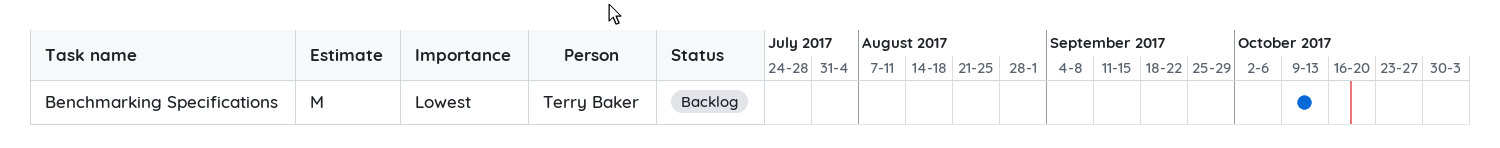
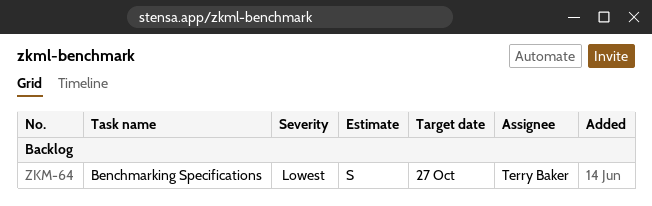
Benchmarking Specifications, estimate: M -> S
Benchmarking Specifications, due: Oct 13 -> Oct 27

